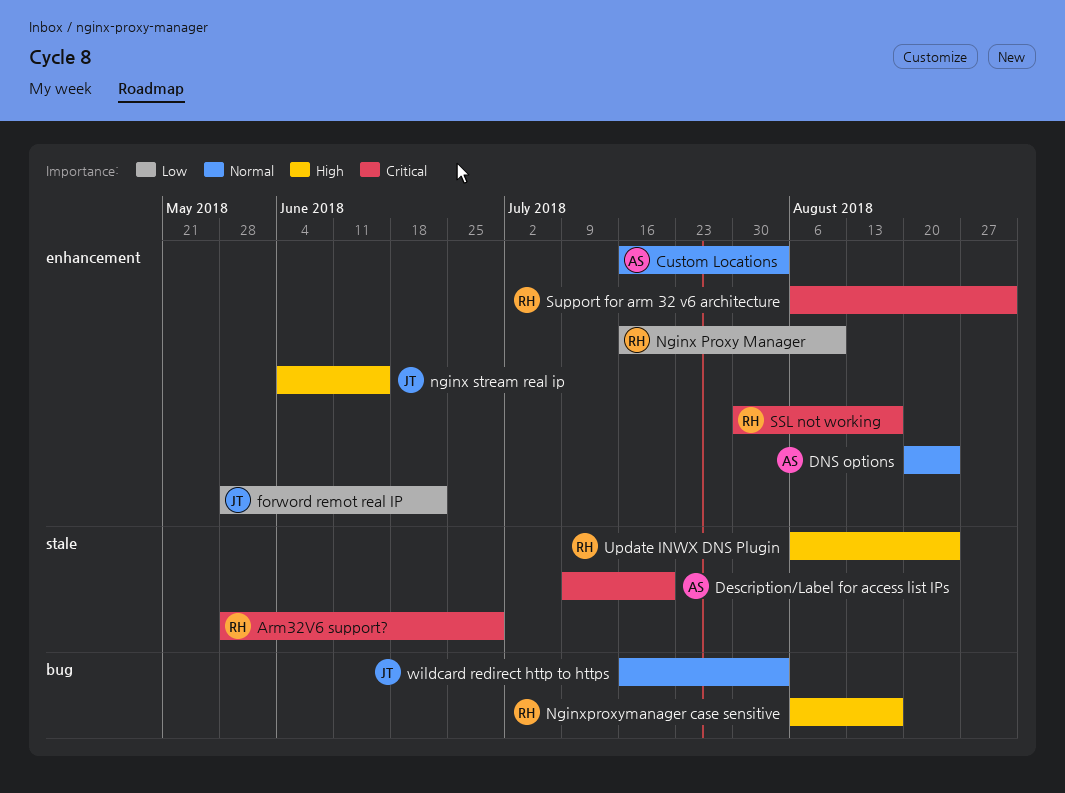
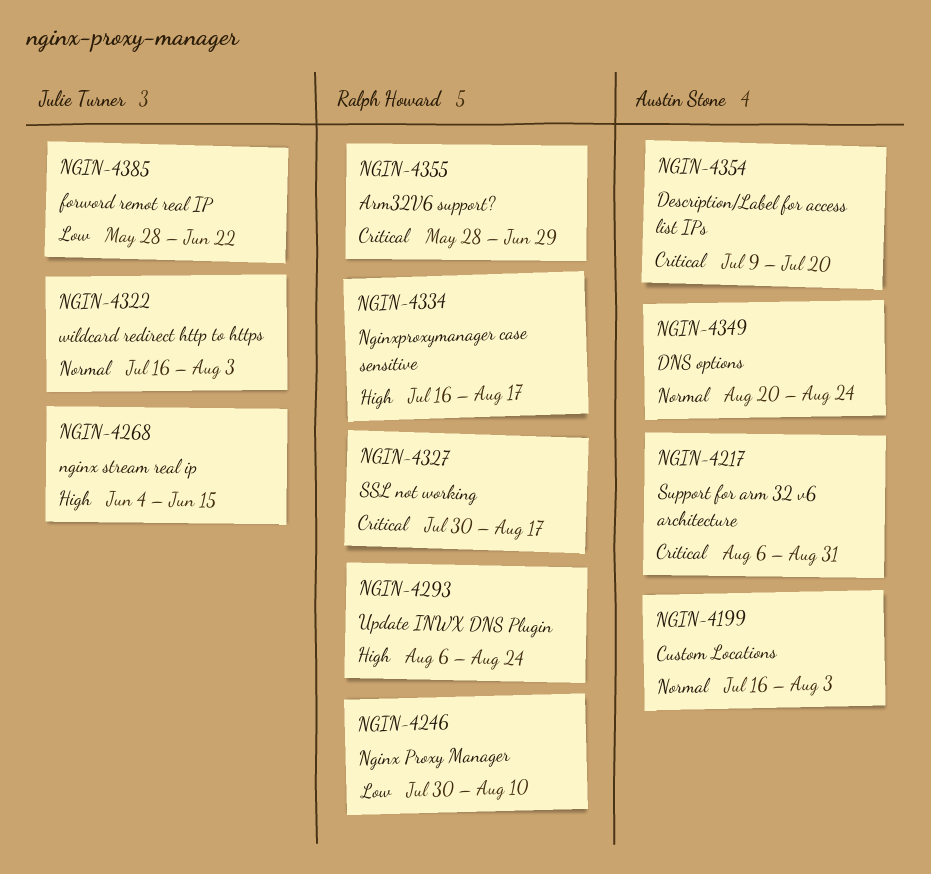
Nginx Proxy Manager, start: Jul 16 -> Jul 30
Nginxproxymanager case sensitive, start: Aug 6 -> Jul 16
Support for arm 32 v6 architecture, owner: Ralph Howard -> Austin Stone

